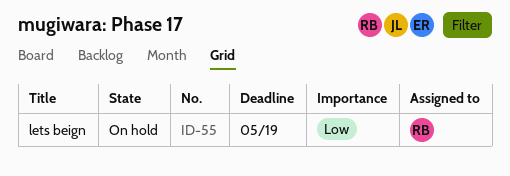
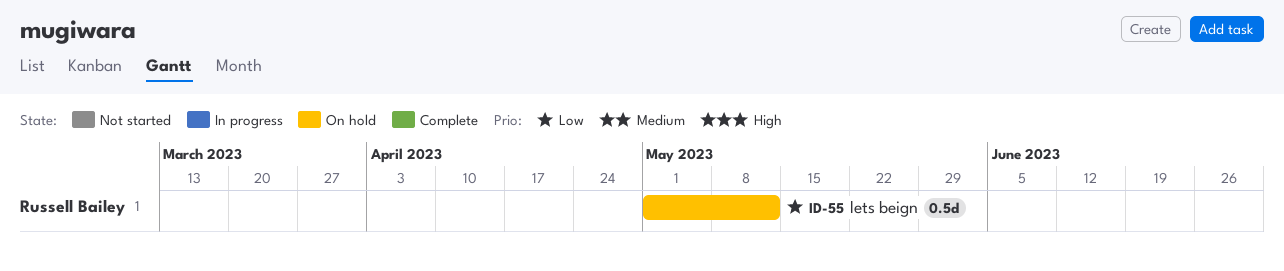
ID-55, due: May 19 -> May 12

